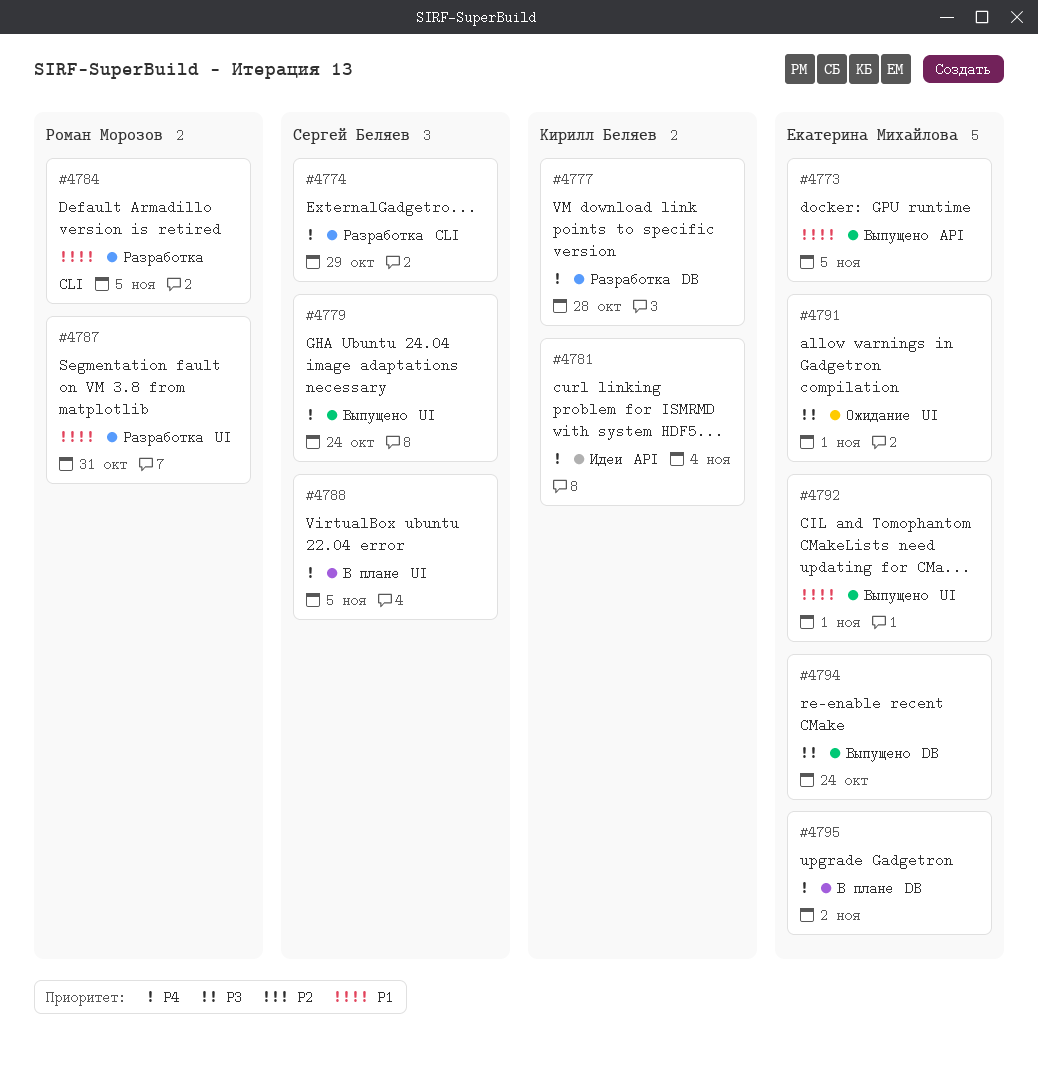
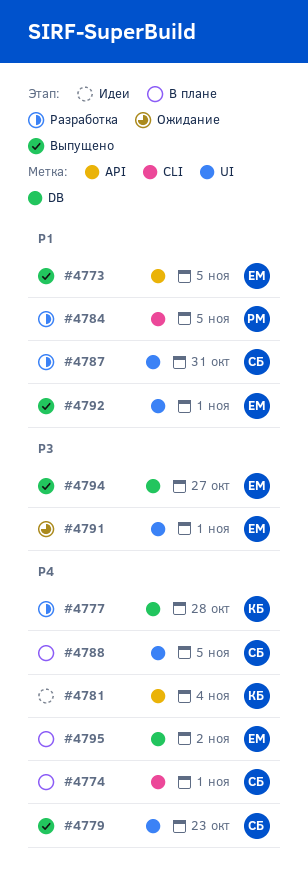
#4774, status: Разработка -> В плане
#4774, due: Oct 29 -> Nov 1
#4779, due: Oct 24 -> Oct 23
#4787, owner: Роман Морозов -> Сергей Беляев
#4794, due: Oct 24 -> Oct 27

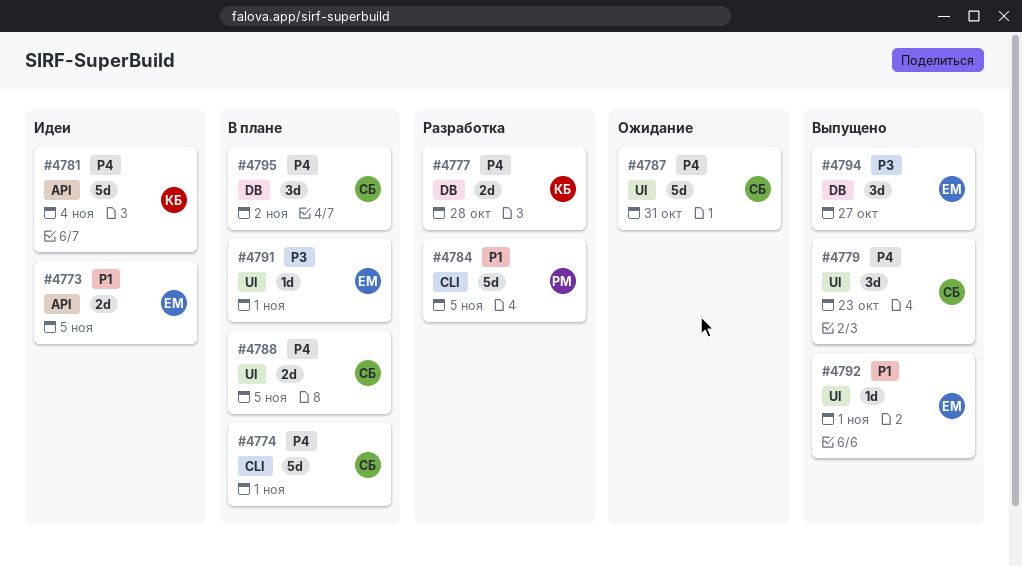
#4773, status: Выпущено -> Идеи
#4787, status: Разработка -> Ожидание
#4787, priority: P1 -> P4
#4791, status: Ожидание -> В плане
#4795, owner: ЕМ -> СБ

